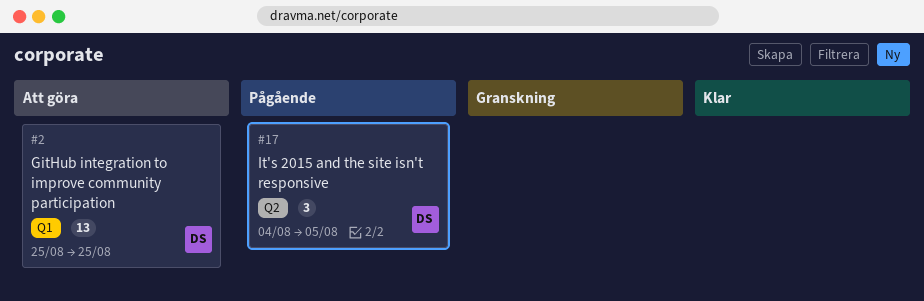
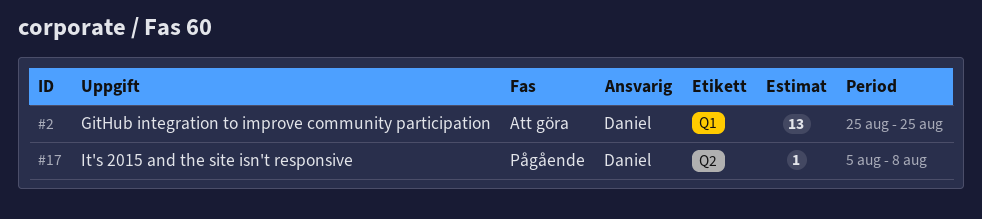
#17, estimate: 3 -> 1
#17, start: Aug 4 -> Aug 5
#17, due: Aug 5 -> Aug 8

